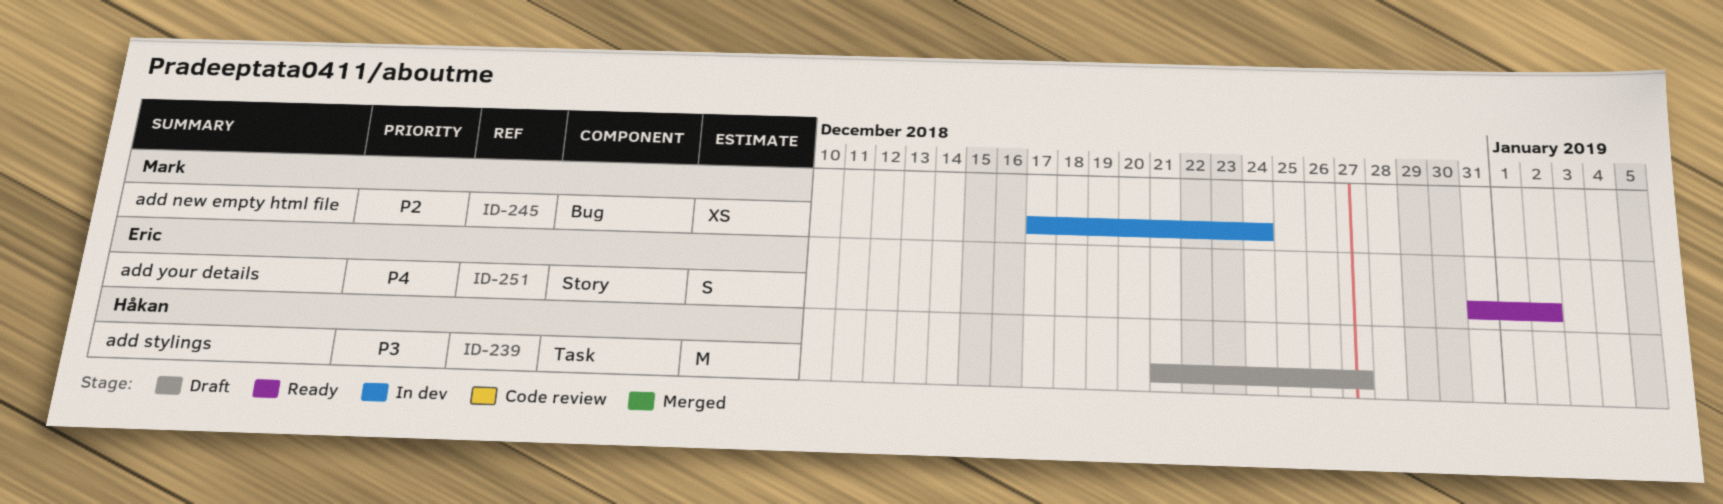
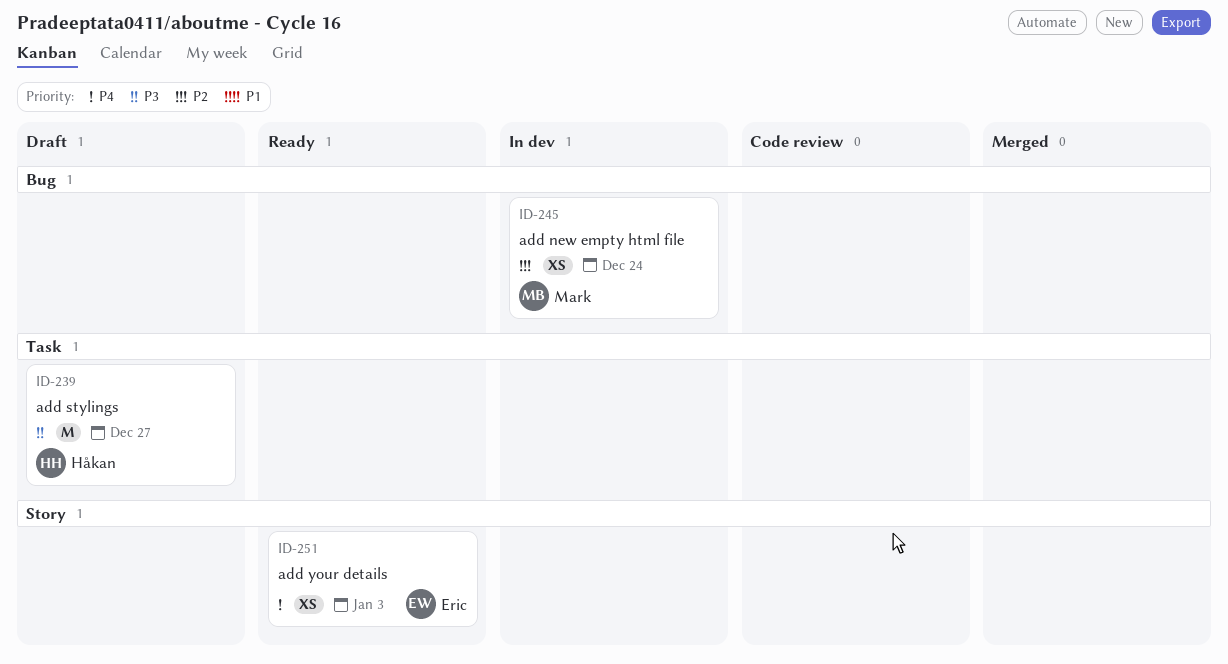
ID-251, estimate: S -> XS
ID-251, due: Jan 2 -> Jan 3

